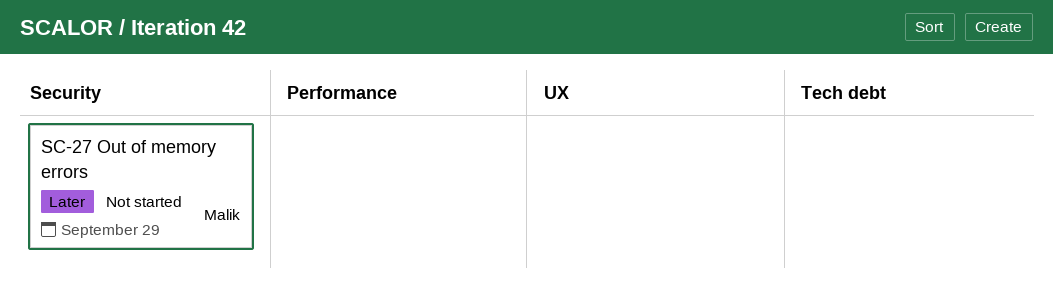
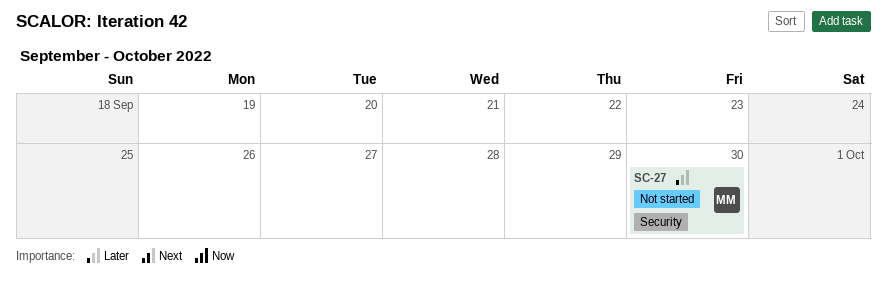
SC-27, due: Sep 29 -> Sep 30

